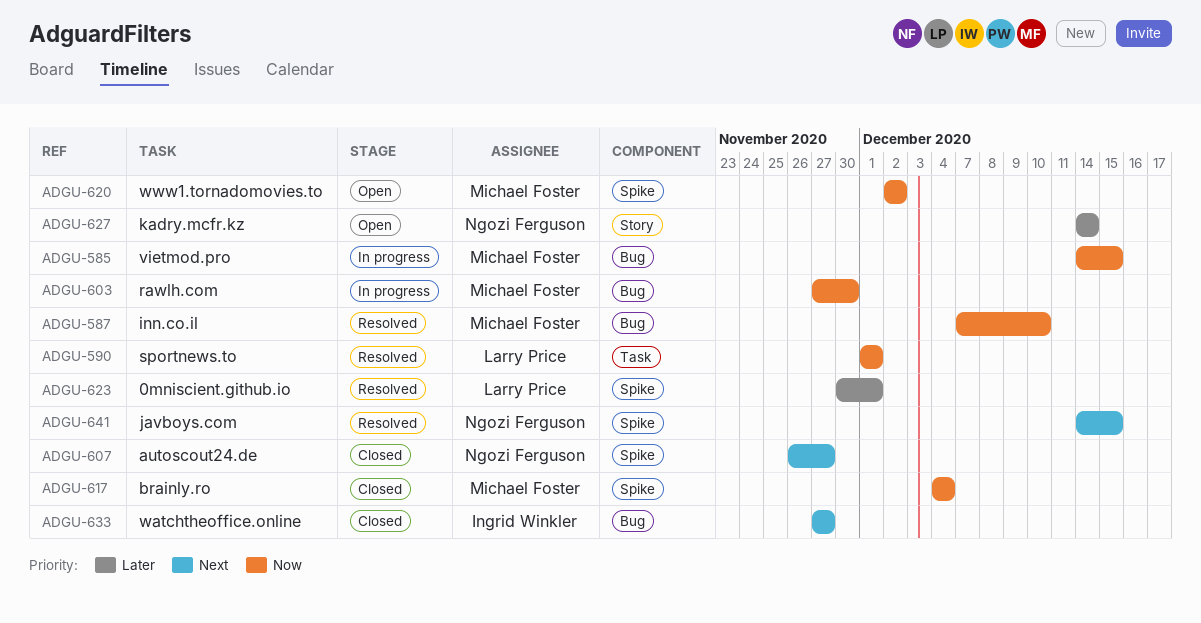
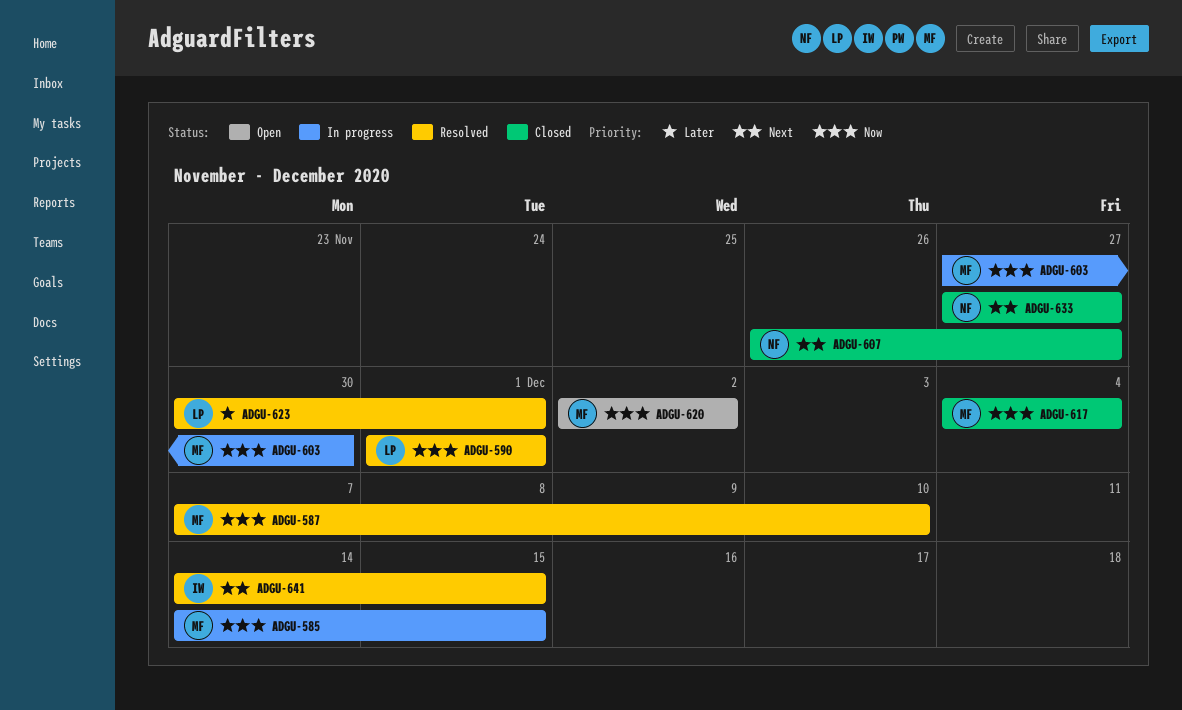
ADGU-627: present -> none
ADGU-633, owner: Ingrid Winkler -> Ngozi Ferguson
ADGU-641, owner: Ngozi Ferguson -> Ingrid Winkler

